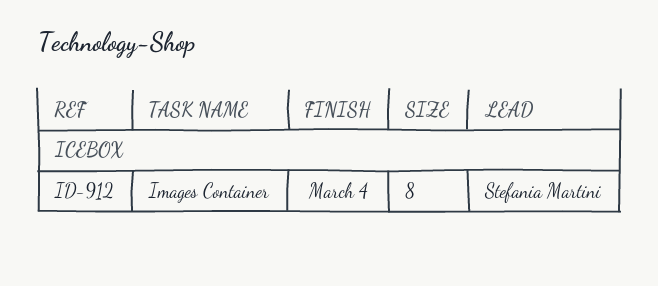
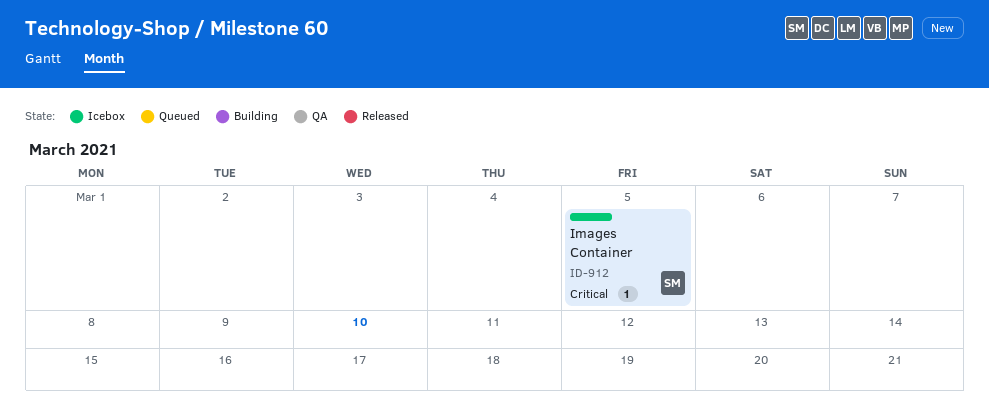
ID-912, estimate: 8 -> 1
ID-912, due: Mar 4 -> Mar 5

